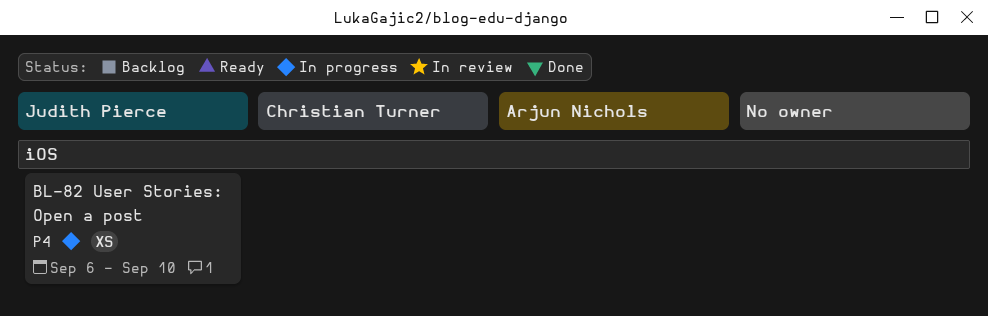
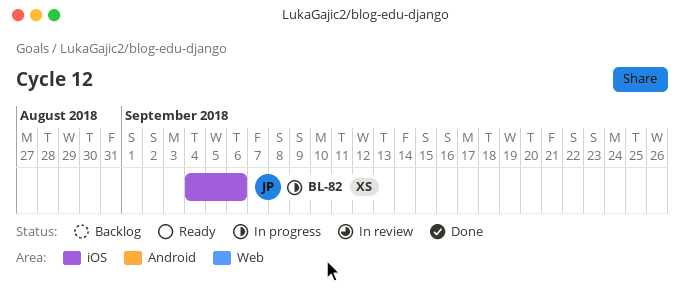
BL-82, start: Sep 6 -> Sep 4
BL-82, due: Sep 10 -> Sep 6

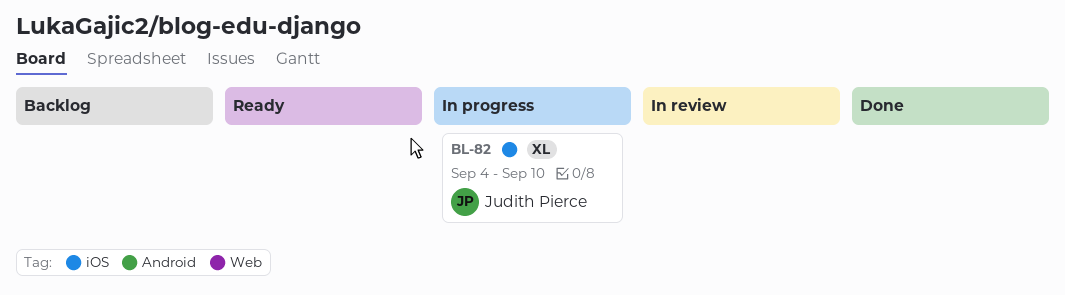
BL-82, estimate: XS -> XL
BL-82, due: Sep 6 -> Sep 10

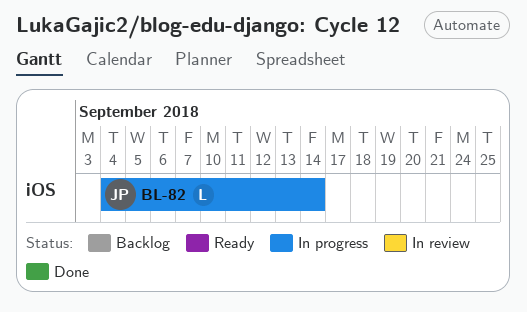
BL-82, estimate: XL -> L
BL-82, due: Sep 10 -> Sep 14

